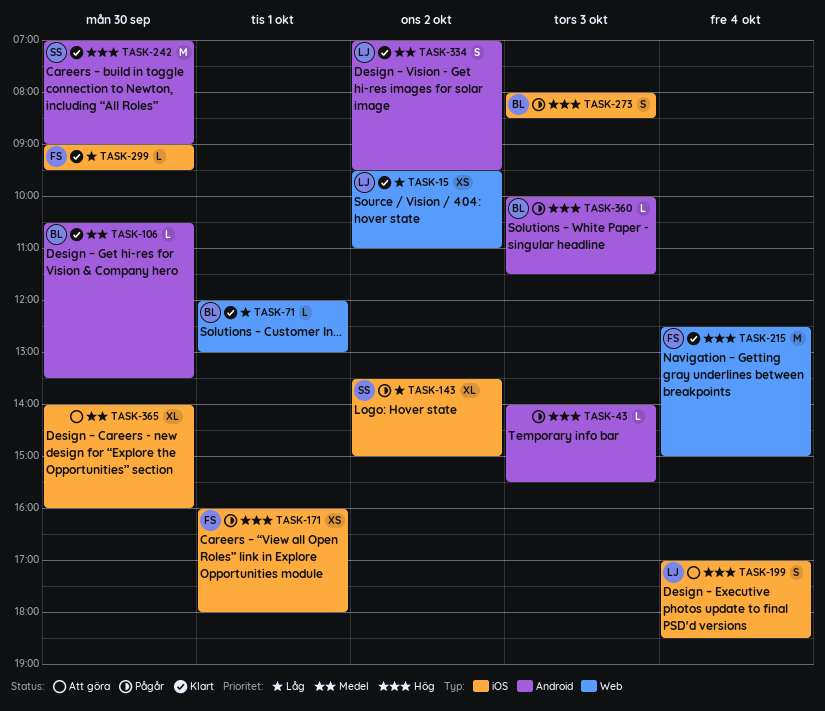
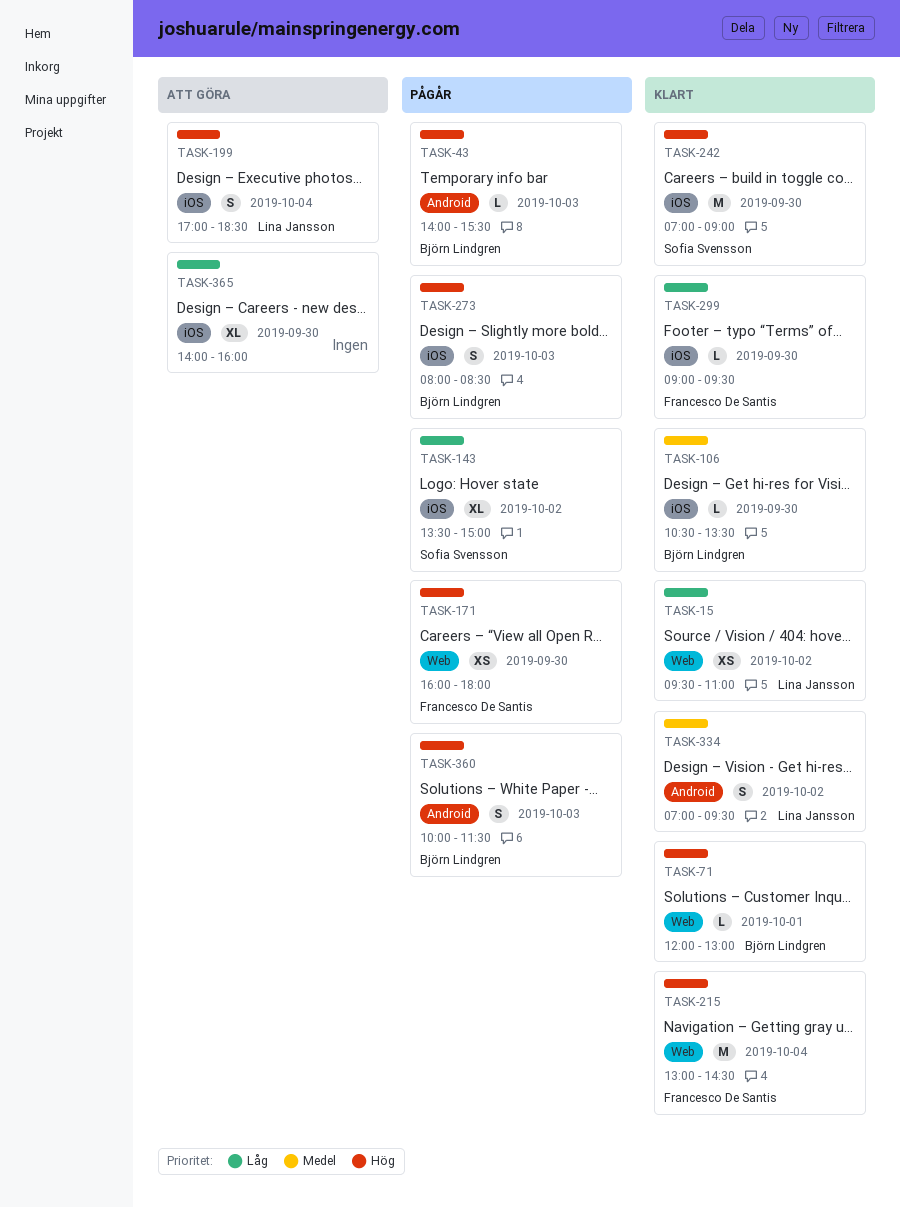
TASK-43, owner: none -> Björn Lindgren
TASK-71, priority: Låg -> Hög
TASK-106, label: Android -> iOS
TASK-171, label: iOS -> Web
TASK-171, day: Oct 1 -> Sep 30
TASK-215, begins: 12:30 -> 13:00
TASK-215, ends: 15:00 -> 14:30
TASK-242, label: Android -> iOS
TASK-360, estimate: L -> S
TASK-365, priority: Medel -> Låg

